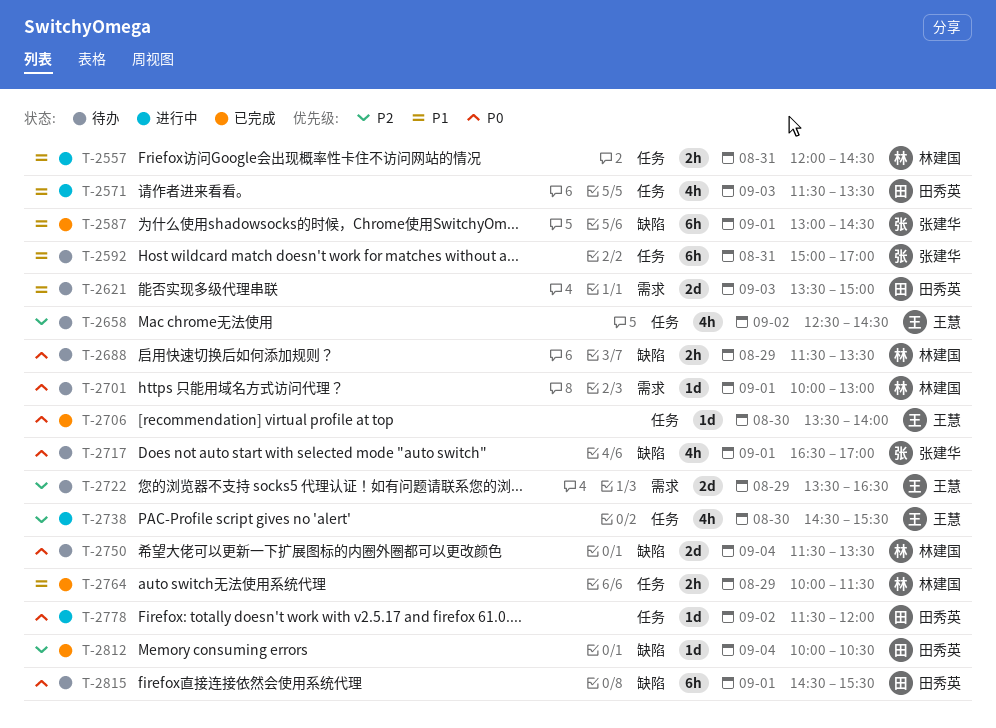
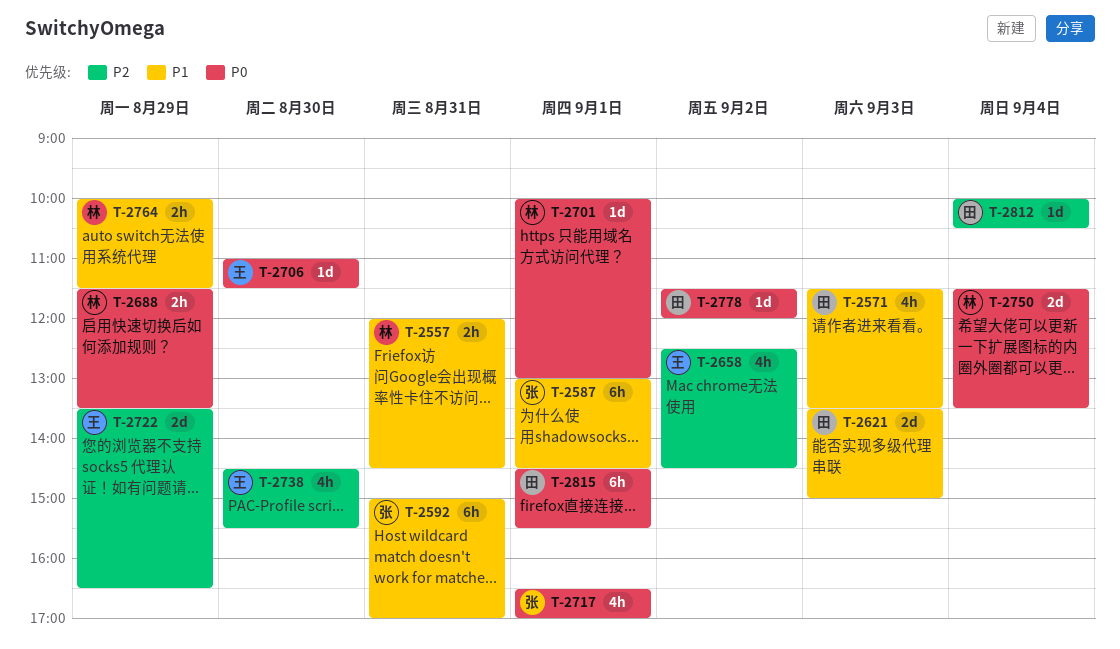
T-2706, begins: 13:30 -> 11:00
T-2706, ends: 14:00 -> 11:30

